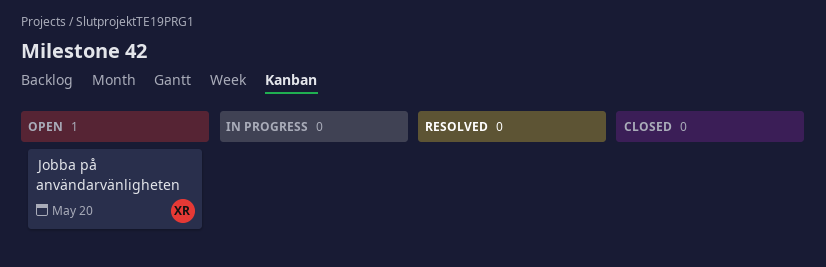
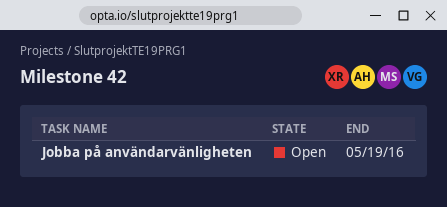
Jobba på användarvänligheten, due: May 20 -> May 19

